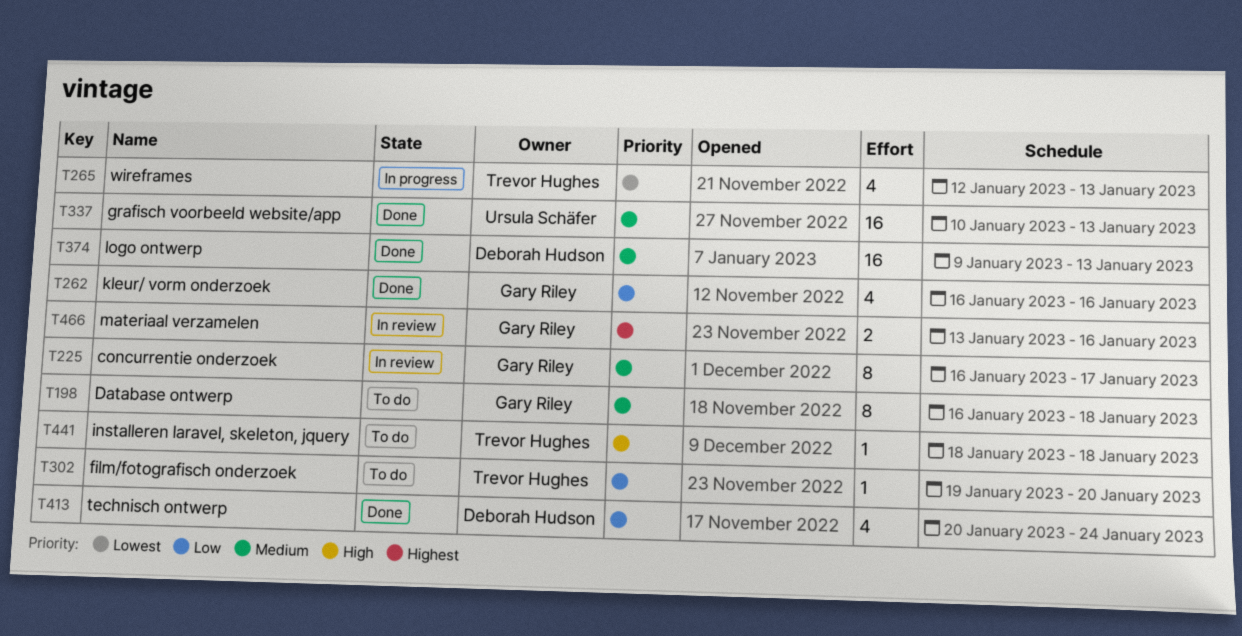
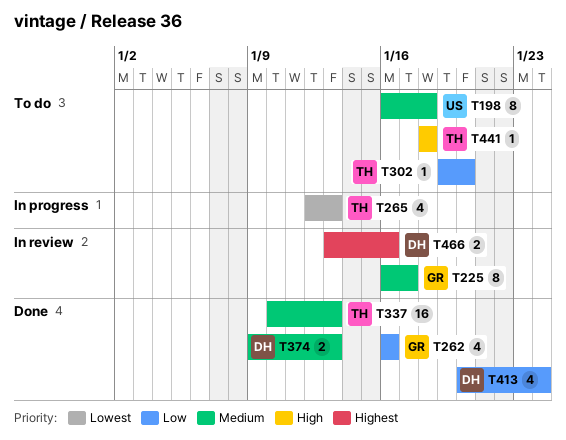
T198, owner: Gary Riley -> Ursula Schäfer
T337, owner: Ursula Schäfer -> Trevor Hughes
T374, estimate: 16 -> 2
T466, owner: Gary Riley -> Deborah Hudson

